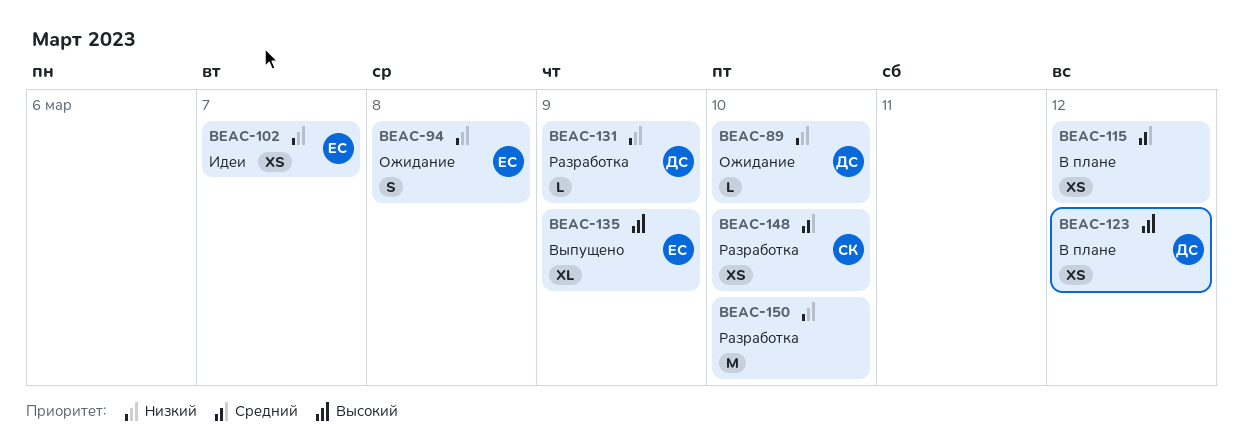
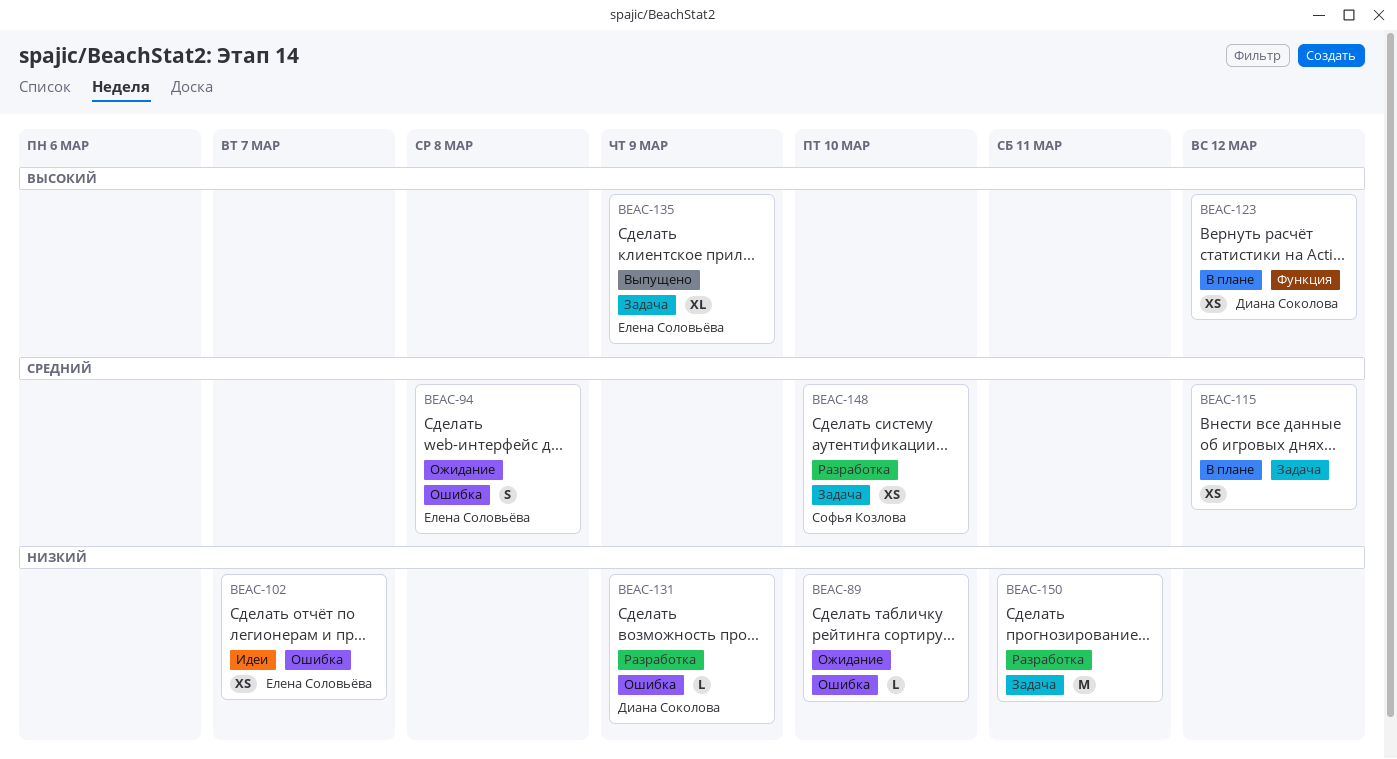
BEAC-89, owner: Диана Соколова -> none
BEAC-94, priority: Низкий -> Средний
BEAC-150, due: Mar 10 -> Mar 11

